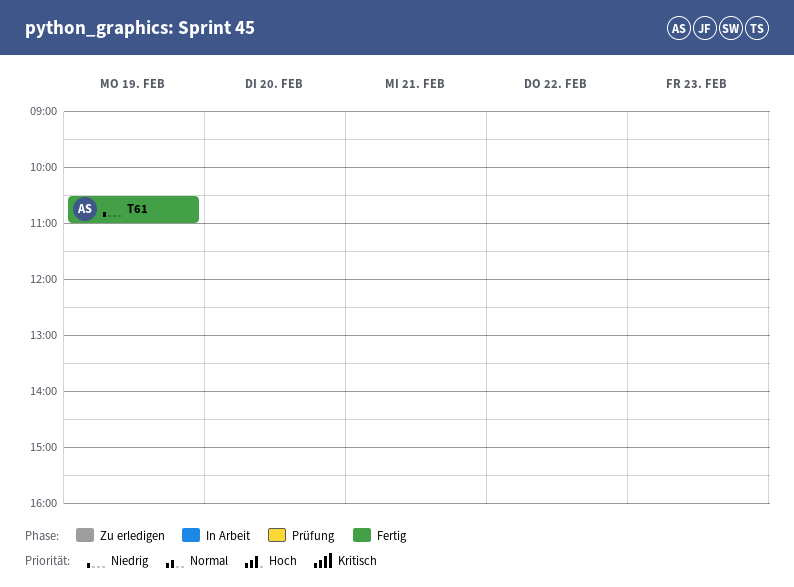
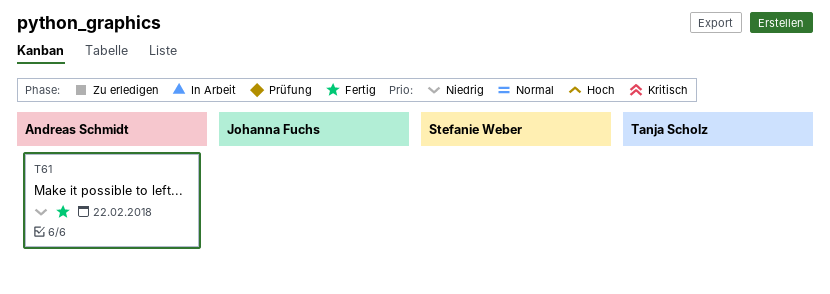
T61, day: Feb 19 -> Feb 22

